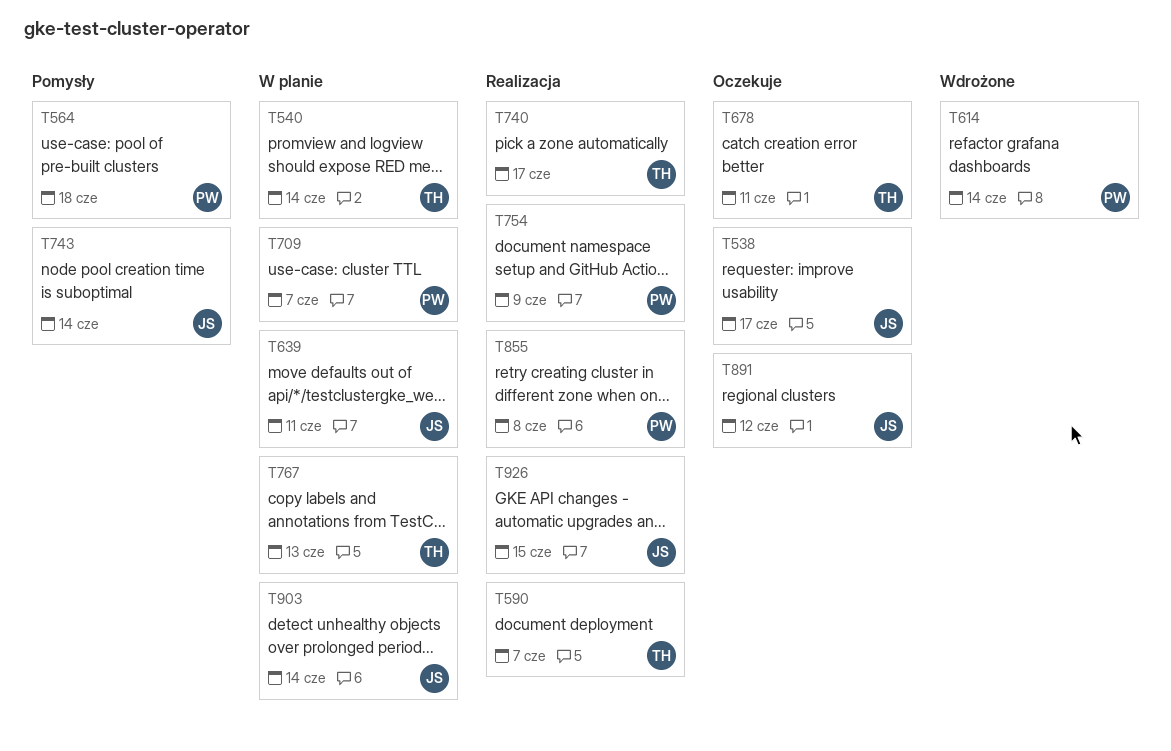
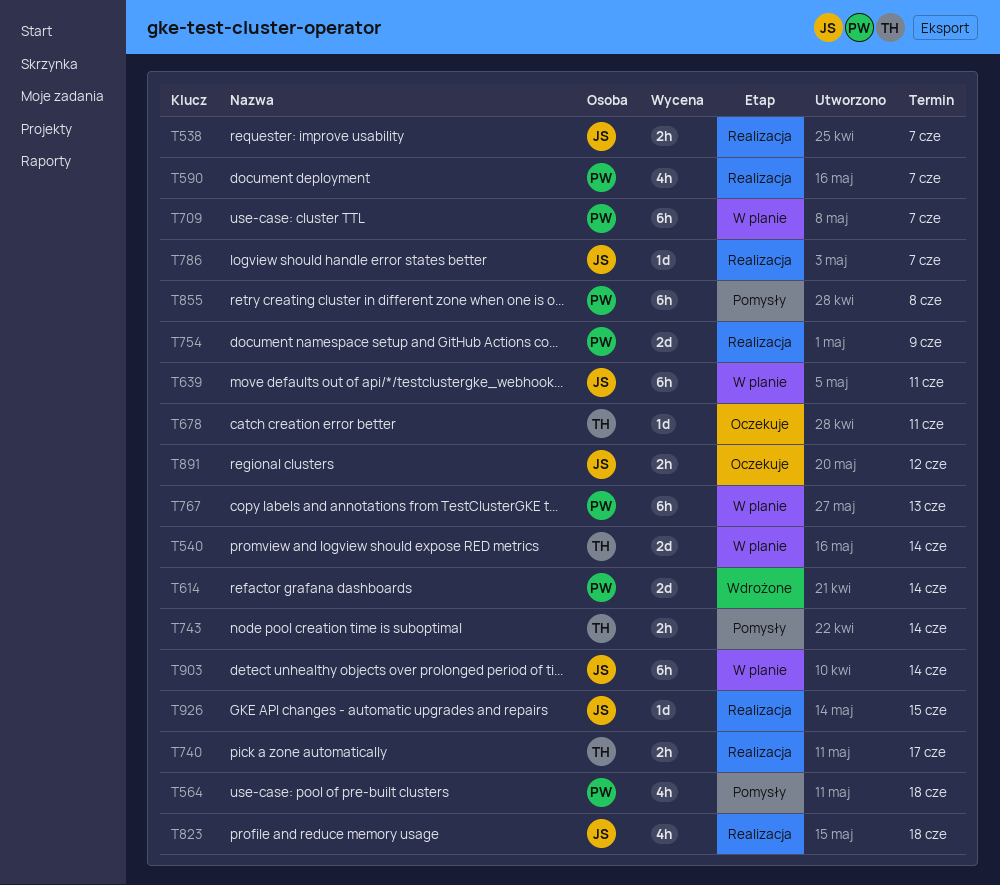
T538, status: Oczekuje -> Realizacja
T538, due: Jun 17 -> Jun 7
T590, owner: TH -> PW
T743, owner: JS -> TH
T767, owner: TH -> PW
T786: none -> present
T823: none -> present
T855, status: Realizacja -> Pomysły

